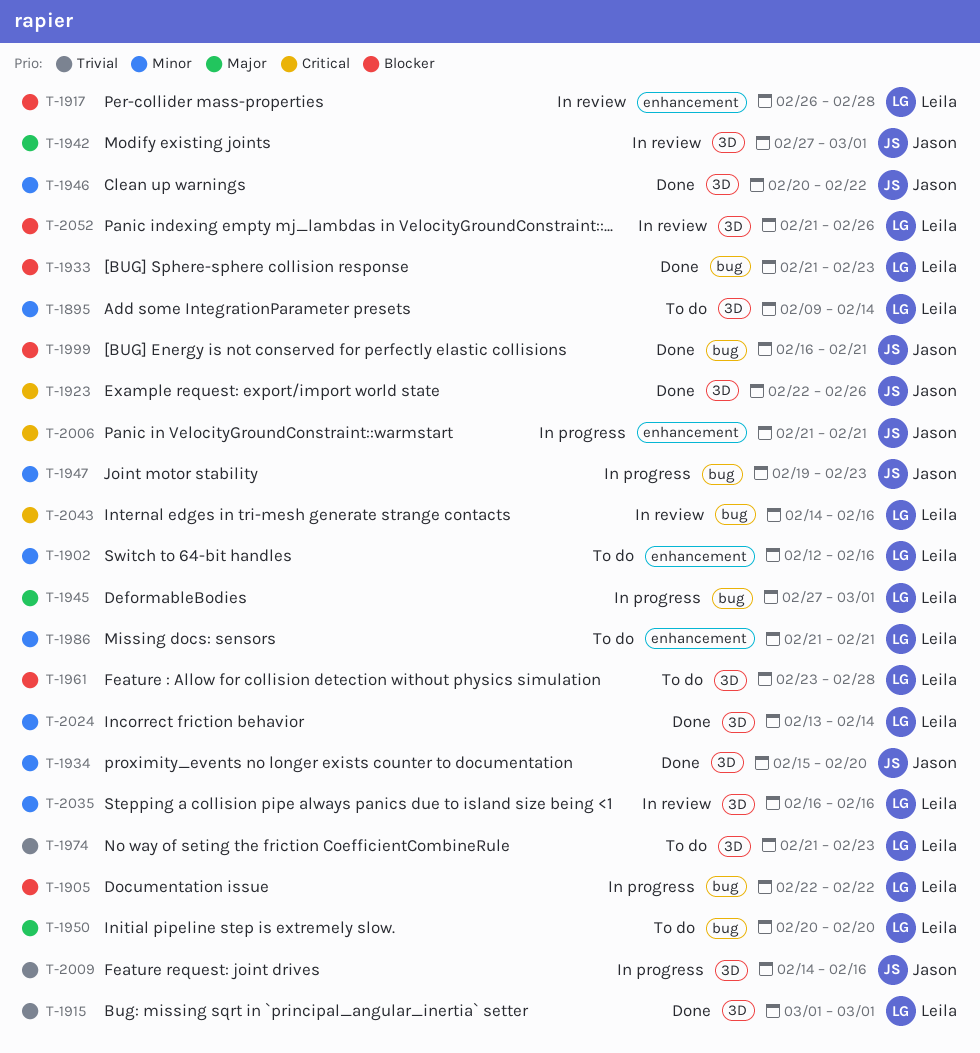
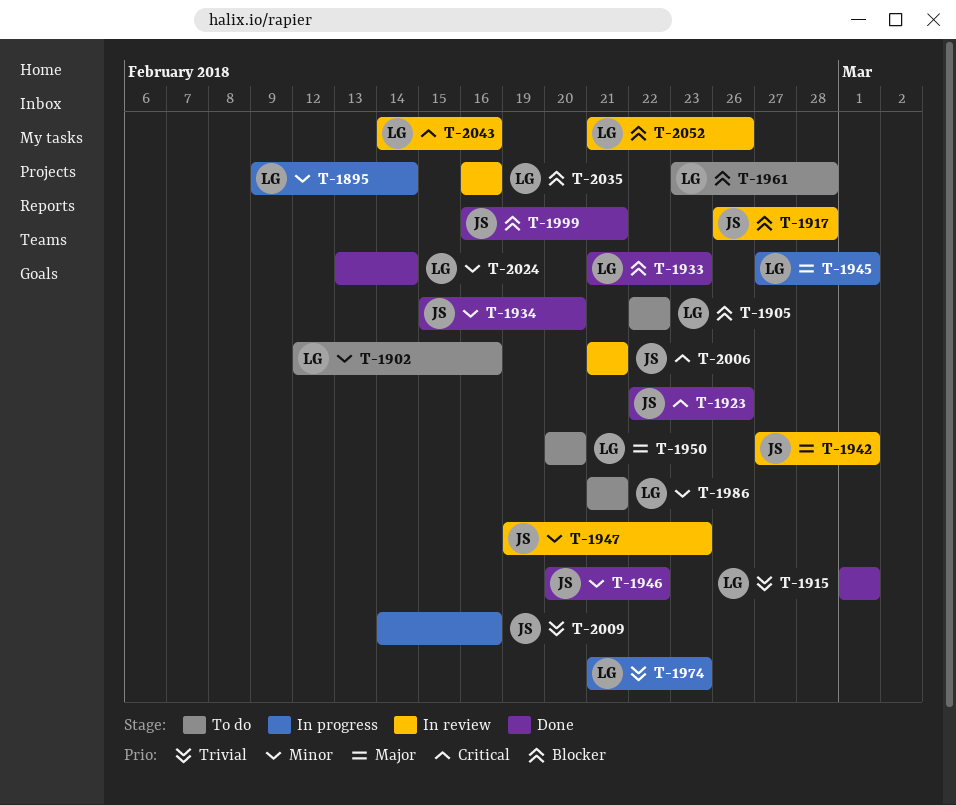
T-1895, status: To do -> In progress
T-1905, status: In progress -> To do
T-1917, owner: Leila -> Jason
T-1947, status: In progress -> In review
T-1974, status: To do -> In progress
T-2006, status: In progress -> In review
T-2035, priority: Minor -> Blocker

